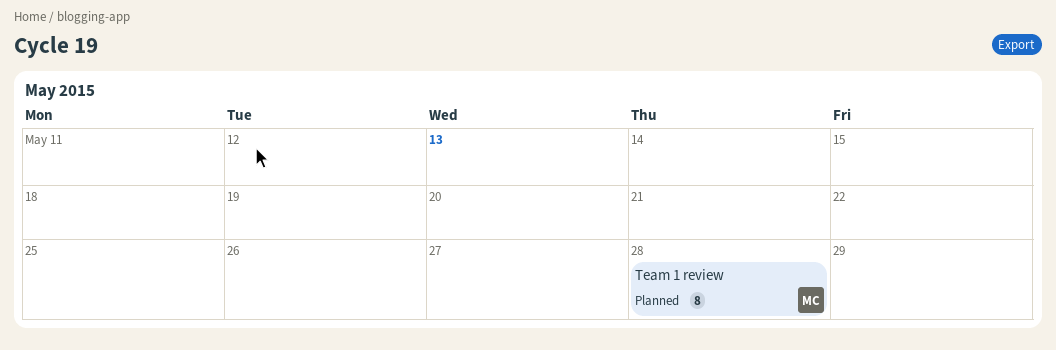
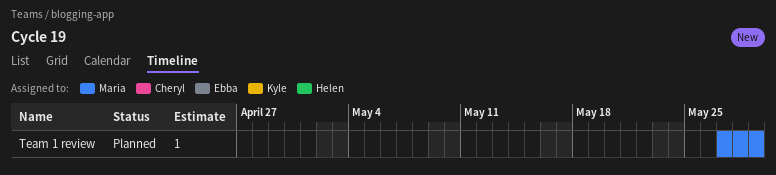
Team 1 review, estimate: 8 -> 1
Team 1 review, due: May 28 -> May 29

